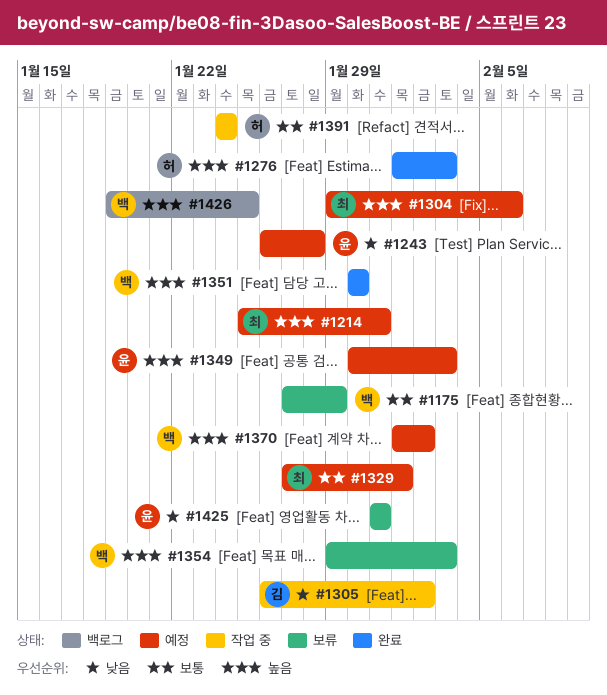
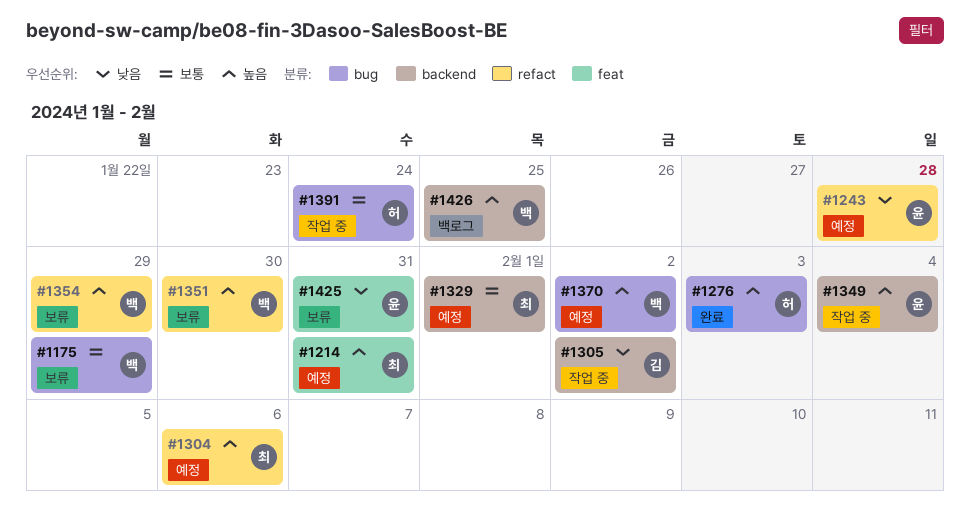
#1349, status: 예정 -> 작업 중
#1349, due: Feb 3 -> Feb 4
#1351, status: 완료 -> 보류
#1354, due: Feb 3 -> Jan 29

